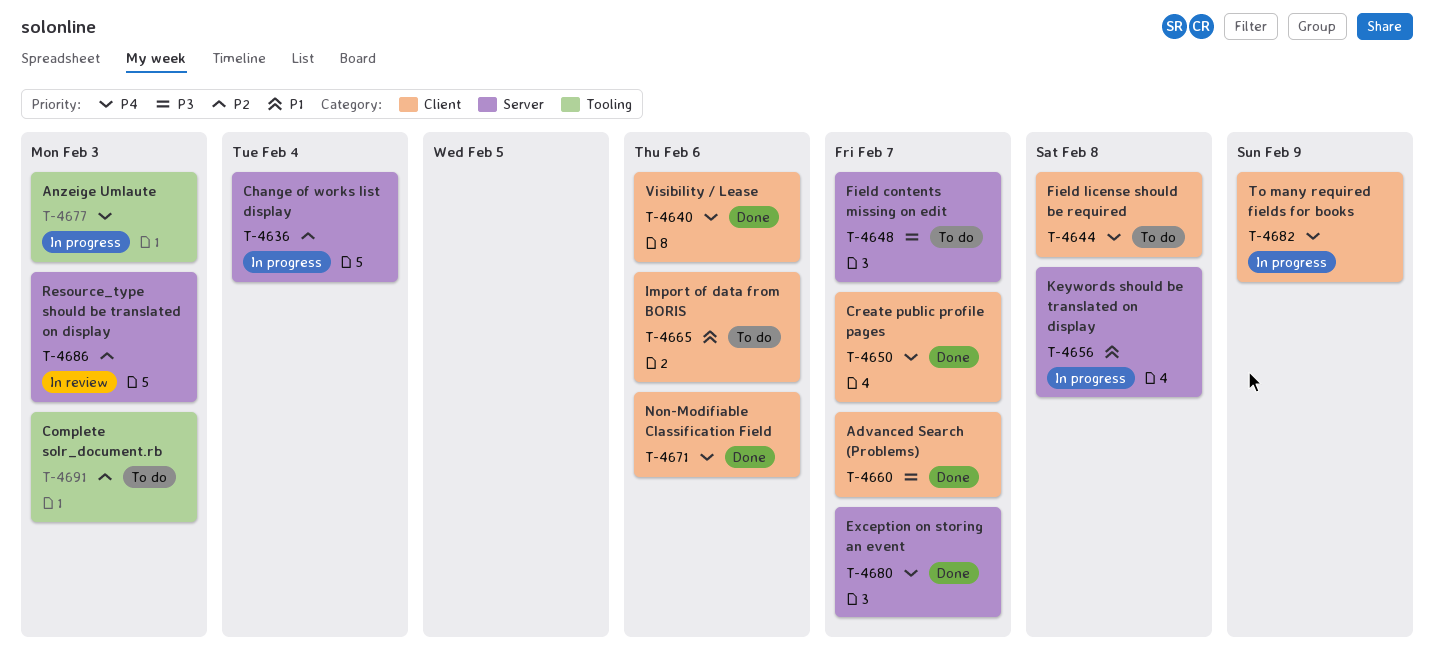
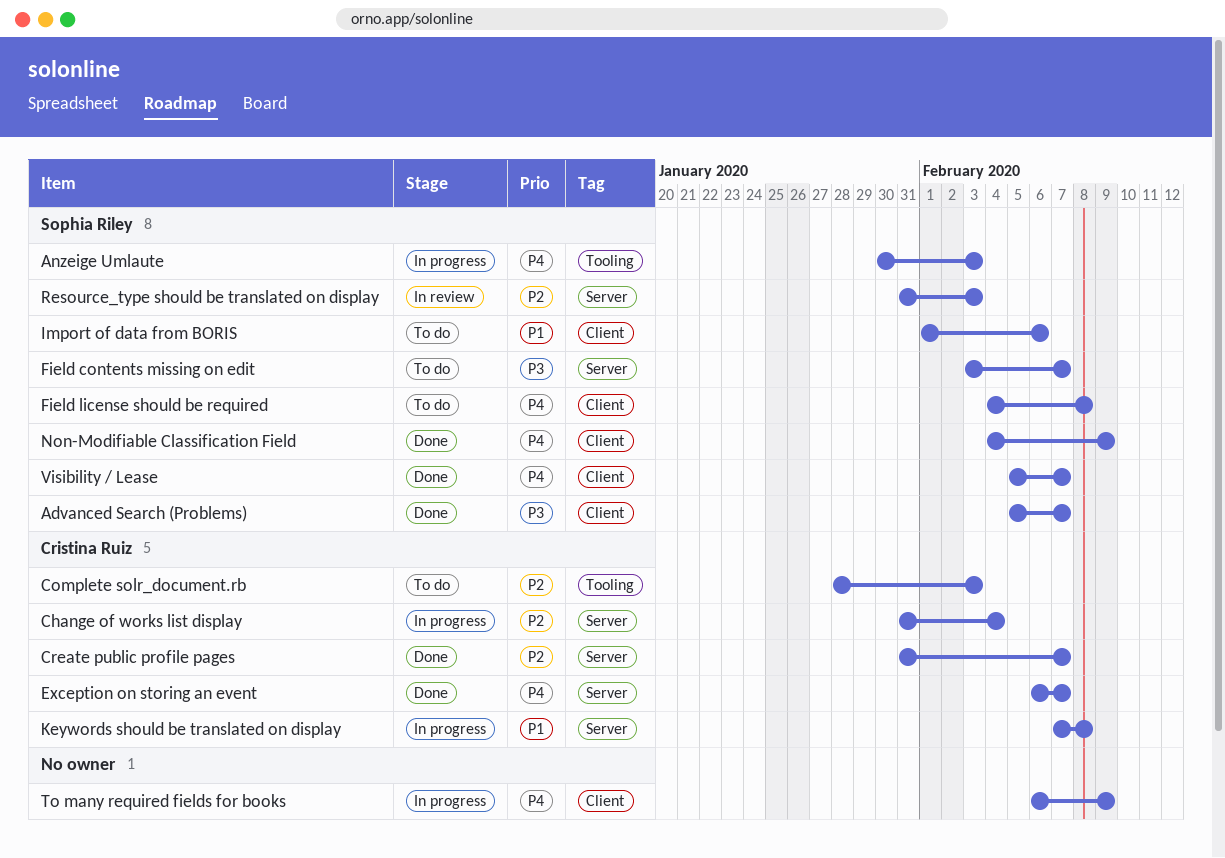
Create public profile pages, priority: P4 -> P2
Create public profile pages, label: Client -> Server
Non-Modifiable Classification Field, due: Feb 6 -> Feb 9
Visibility / Lease, due: Feb 6 -> Feb 7

